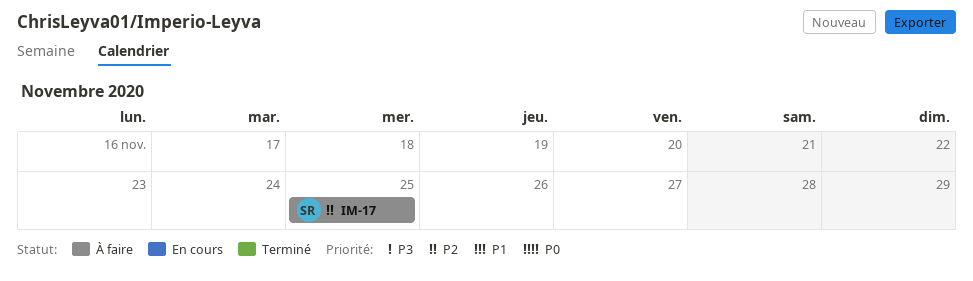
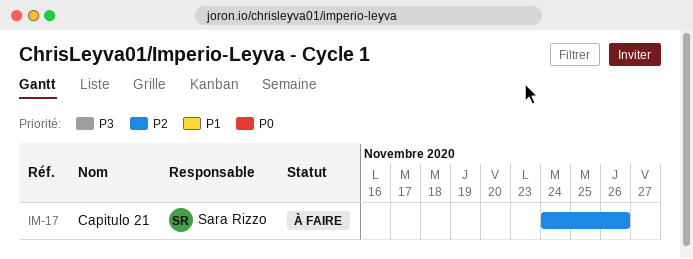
IM-17, start: Nov 25 -> Nov 24
IM-17, due: Nov 25 -> Nov 26

